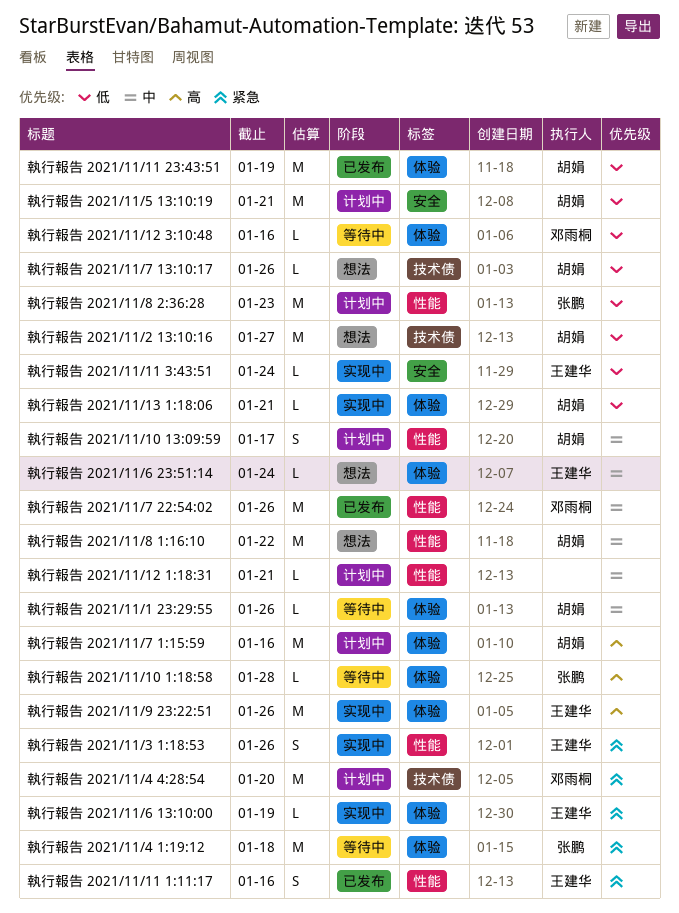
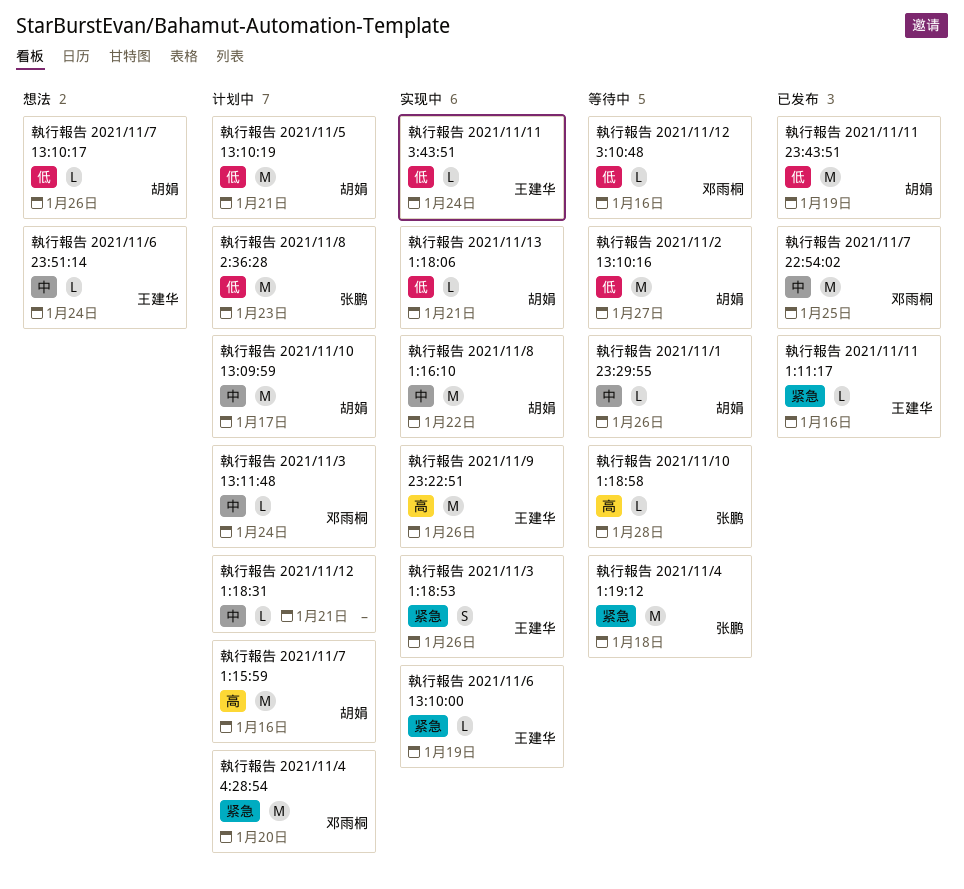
執行報告 2021/11/10 13:09:59, estimate: S -> M
執行報告 2021/11/11 1:11:17, estimate: S -> L
執行報告 2021/11/2 13:10:16, status: 想法 -> 等待中
執行報告 2021/11/3 13:11:48: none -> present
執行報告 2021/11/7 22:54:02, due: Jan 26 -> Jan 25
執行報告 2021/11/8 1:16:10, status: 想法 -> 实现中

